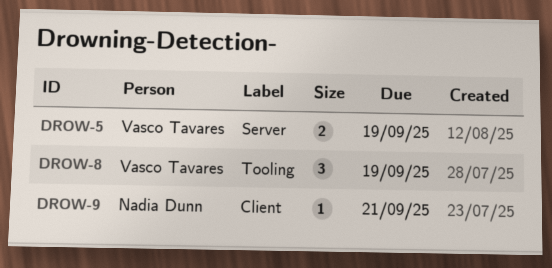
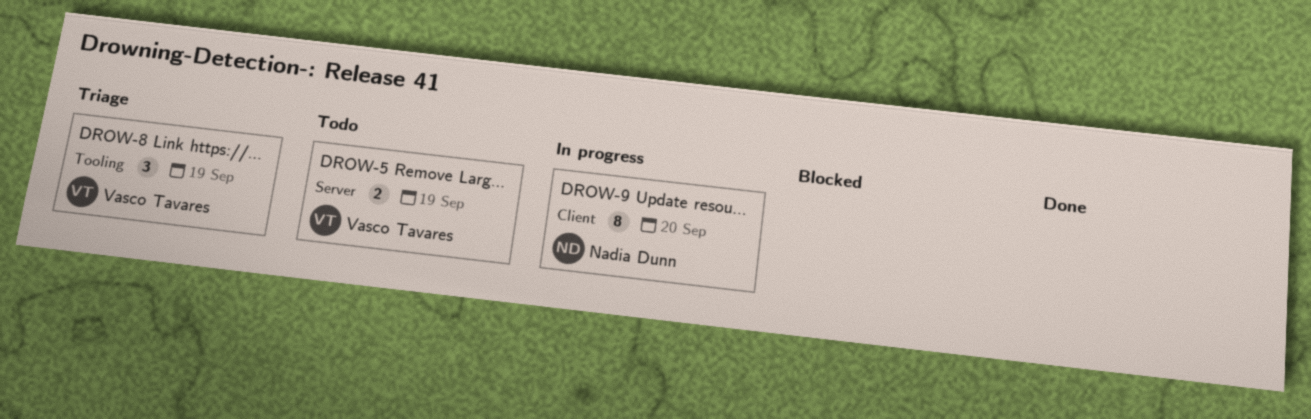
DROW-9, estimate: 1 -> 8
DROW-9, due: Sep 21 -> Sep 20

